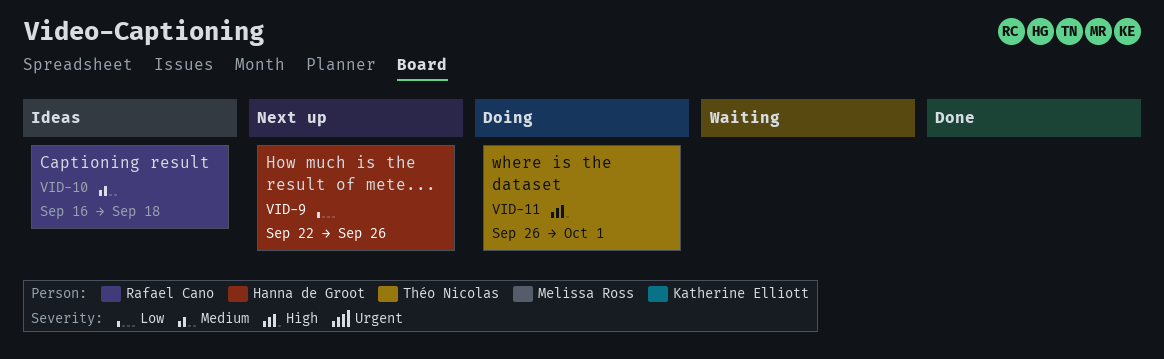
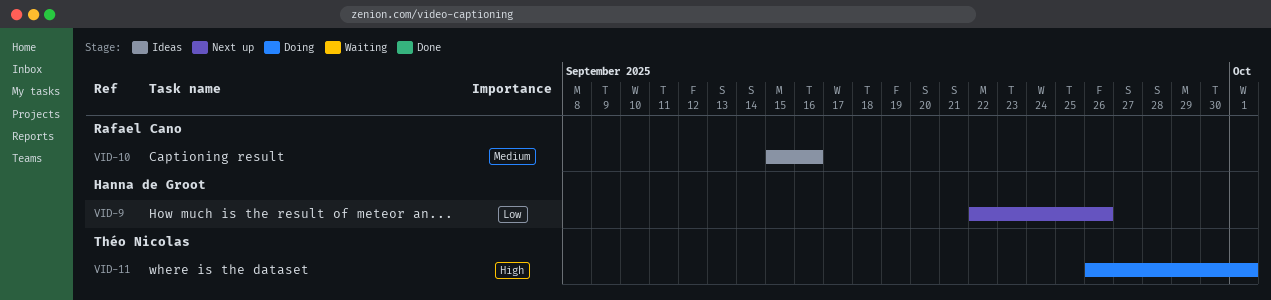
VID-10, start: Sep 16 -> Sep 15
VID-10, due: Sep 18 -> Sep 16

